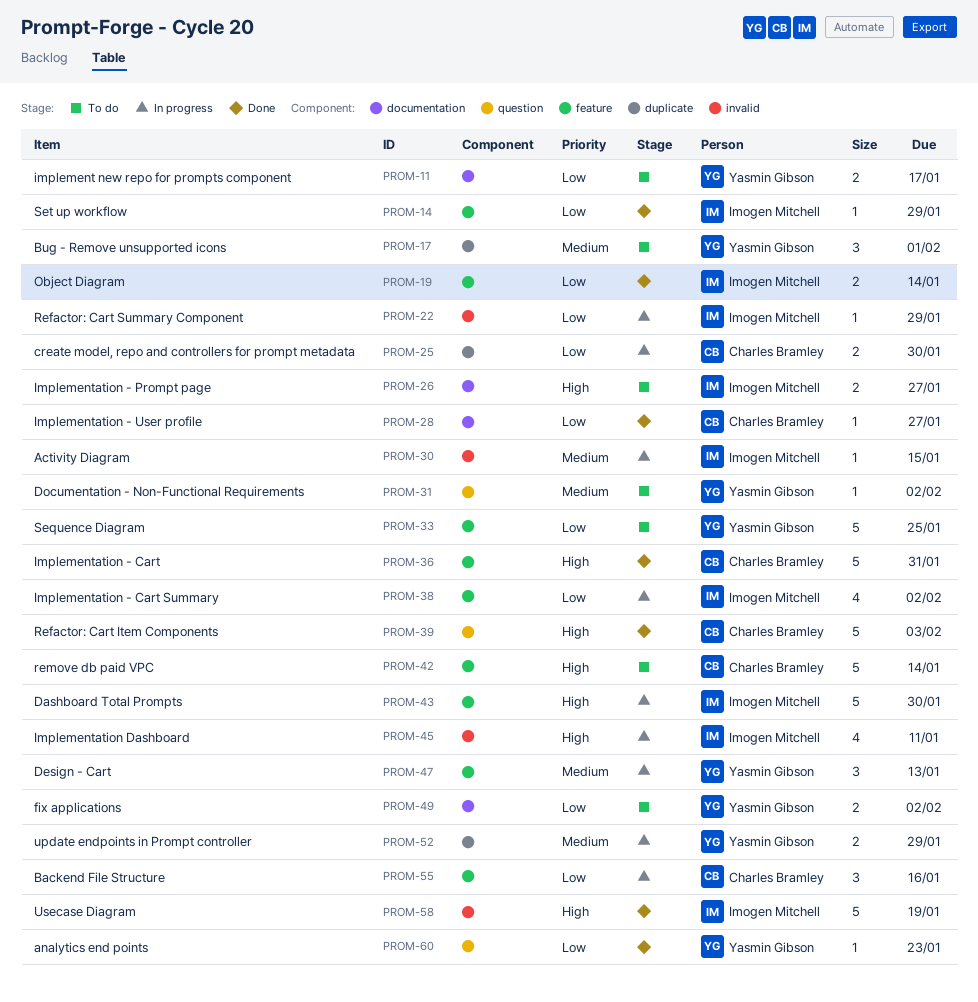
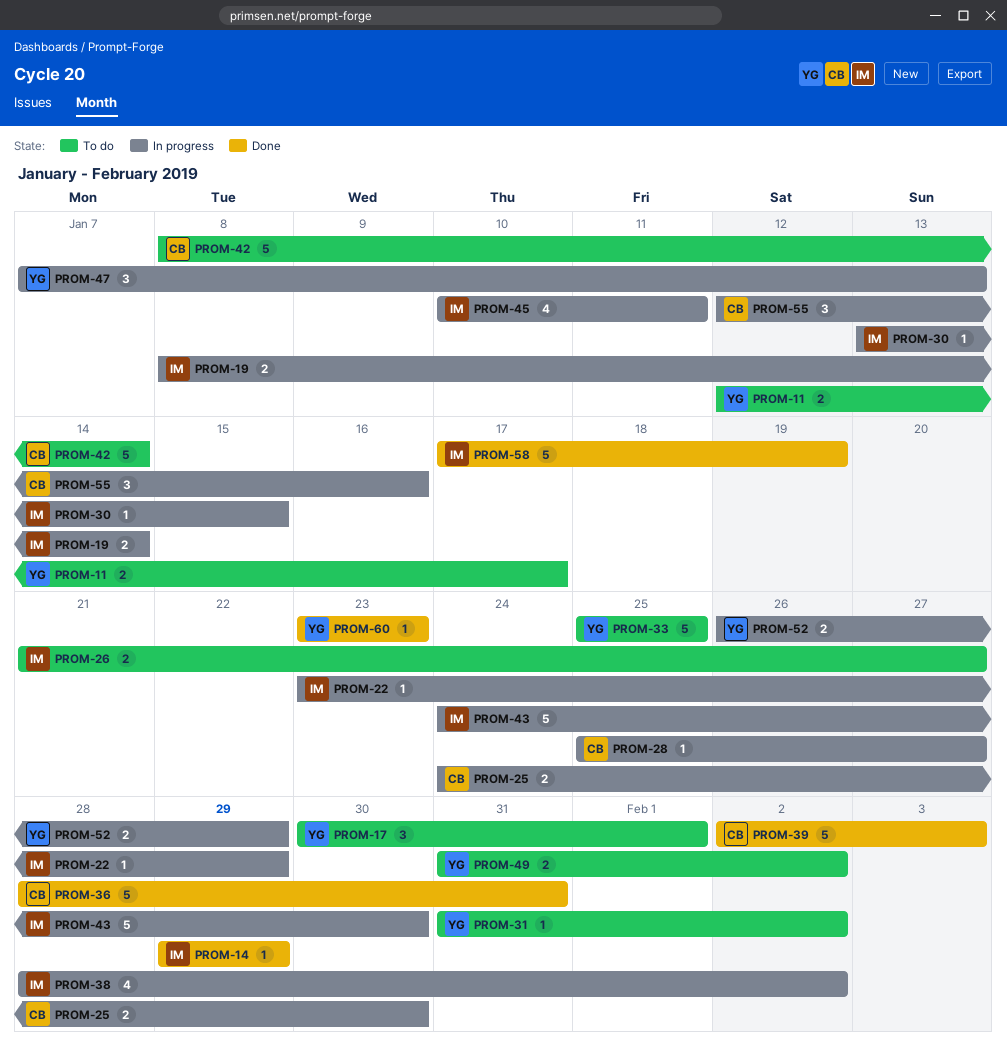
PROM-19, status: Done -> In progress
PROM-28, status: Done -> In progress

